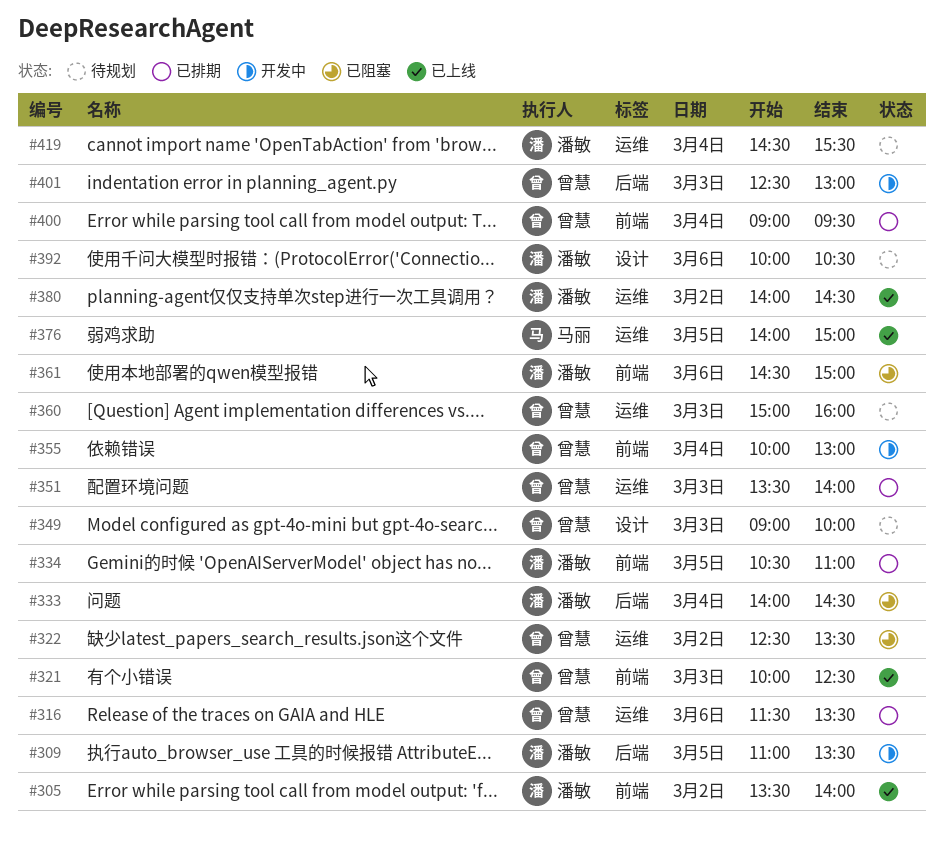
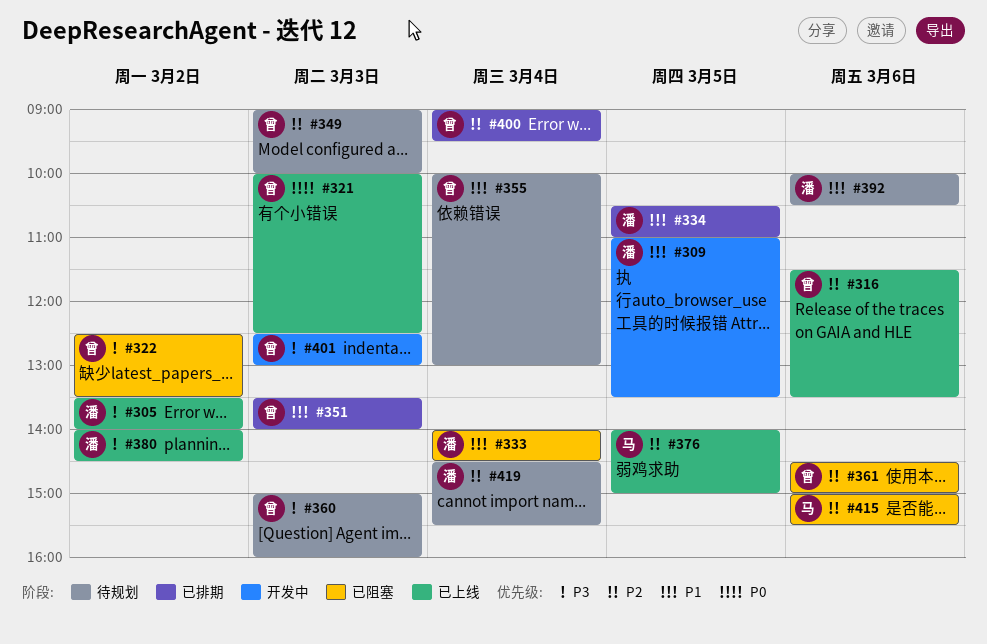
#316, status: 已排期 -> 已上线
#355, status: 开发中 -> 待规划
#361, owner: 潘敏 -> 曾慧
#415: none -> present

